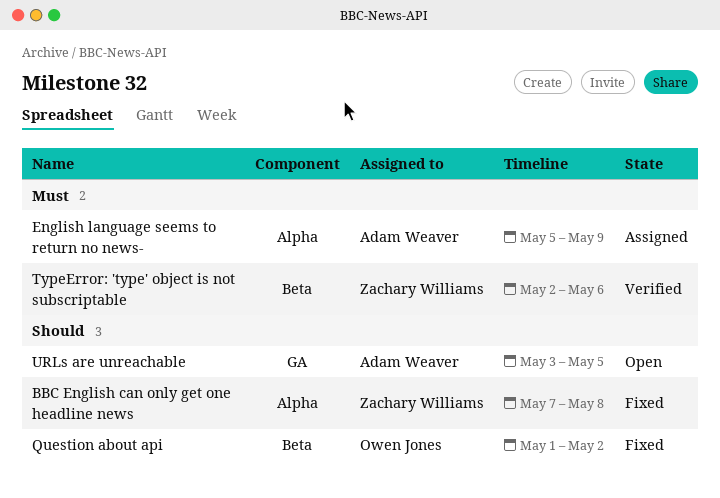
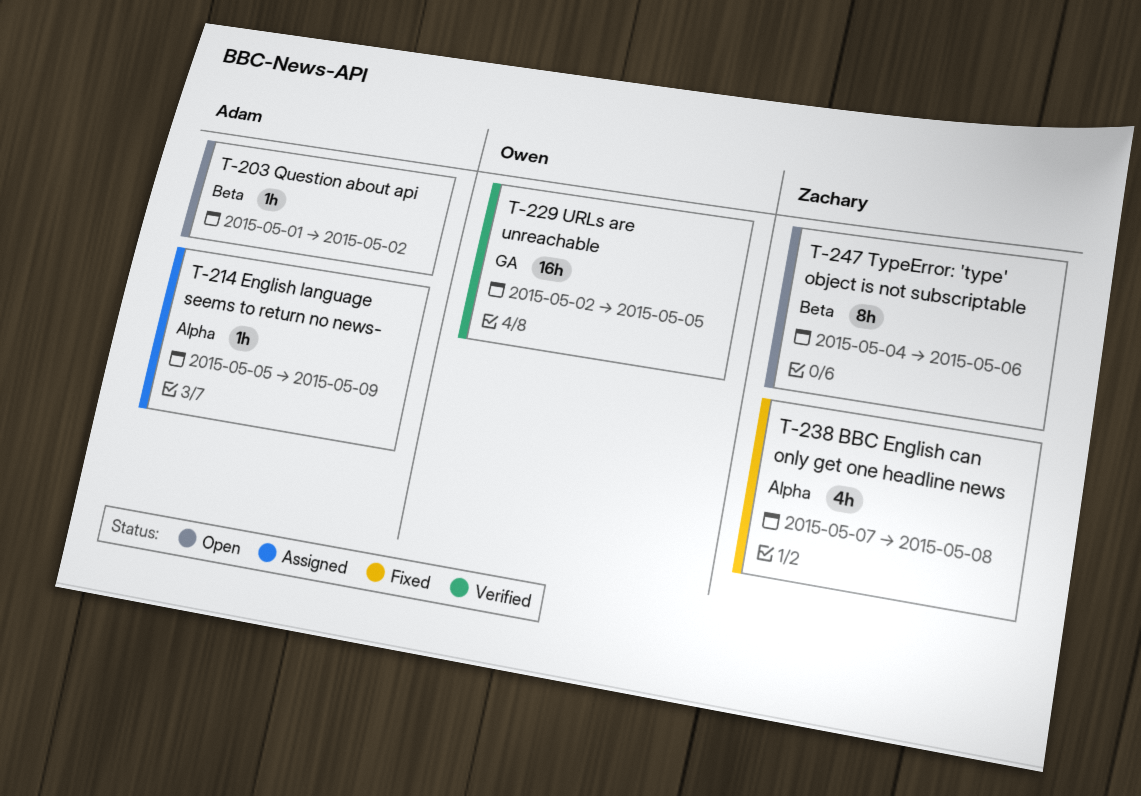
Question about api, status: Fixed -> Open
Question about api, owner: Owen Jones -> Adam Weaver
TypeError: 'type' object is not subscriptable, status: Verified -> Open
TypeError: 'type' object is not subscriptable, start: May 2 -> May 4
URLs are unreachable, status: Open -> Verified
URLs are unreachable, owner: Adam Weaver -> Owen Jones
URLs are unreachable, start: May 3 -> May 2

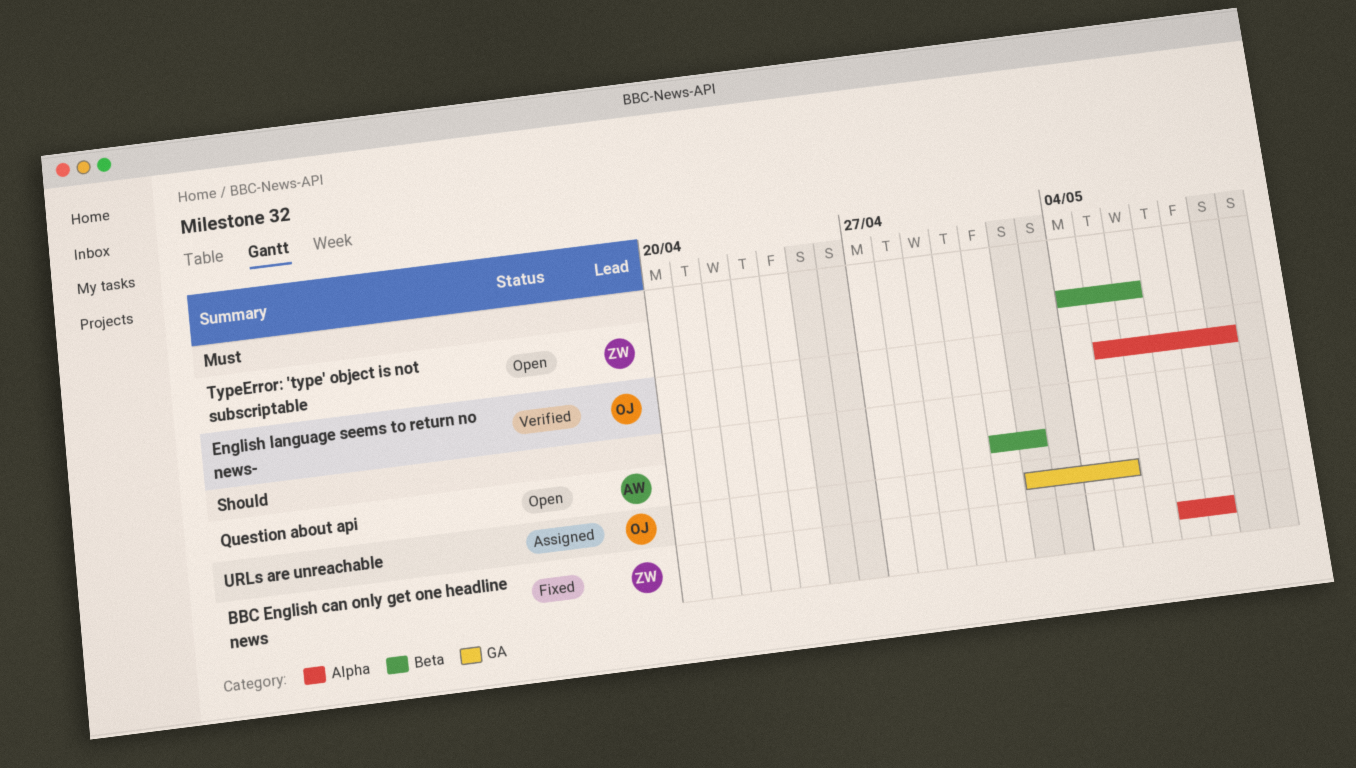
English language seems to return no news-, status: Assigned -> Verified
English language seems to return no news-, owner: Adam -> Owen
URLs are unreachable, status: Verified -> Assigned

